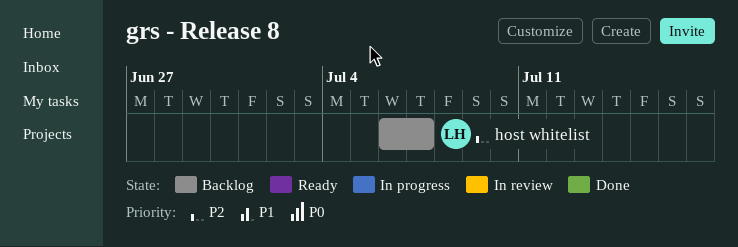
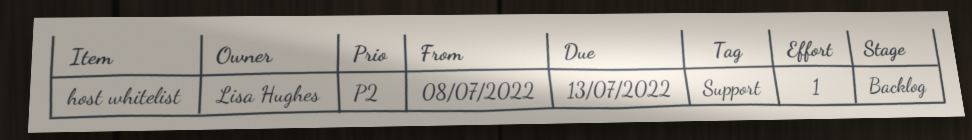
host whitelist, start: Jul 6 -> Jul 8
host whitelist, due: Jul 7 -> Jul 13

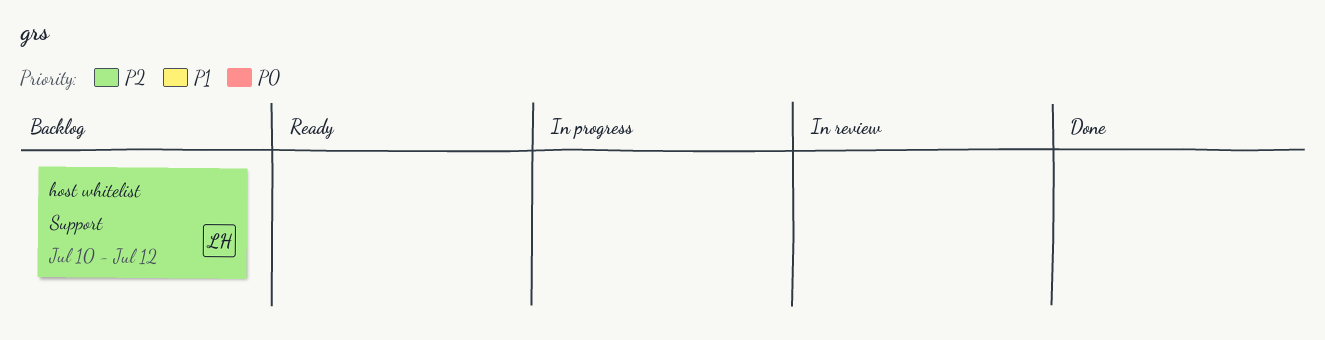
host whitelist, start: Jul 8 -> Jul 10
host whitelist, due: Jul 13 -> Jul 12

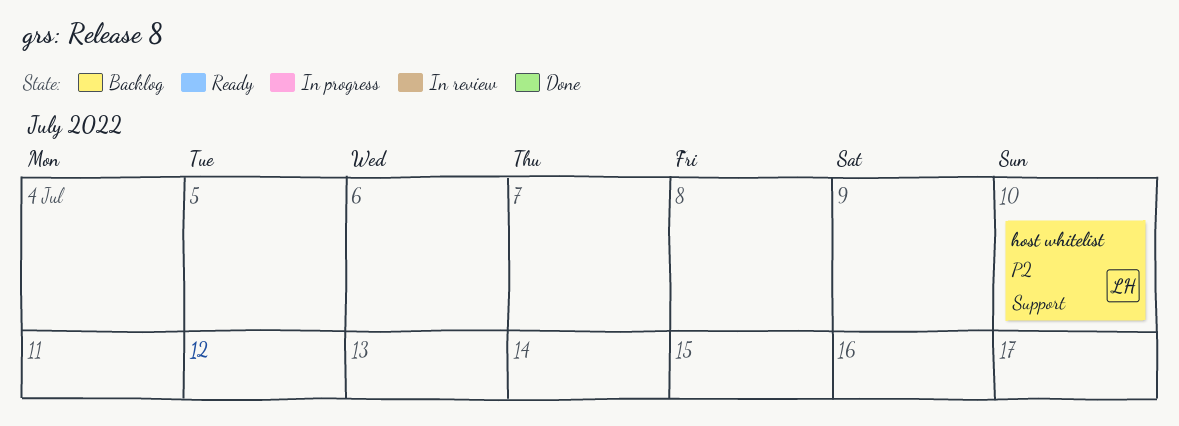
host whitelist, due: Jul 12 -> Jul 10

